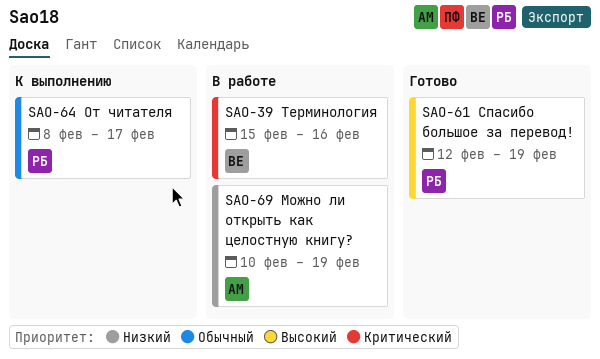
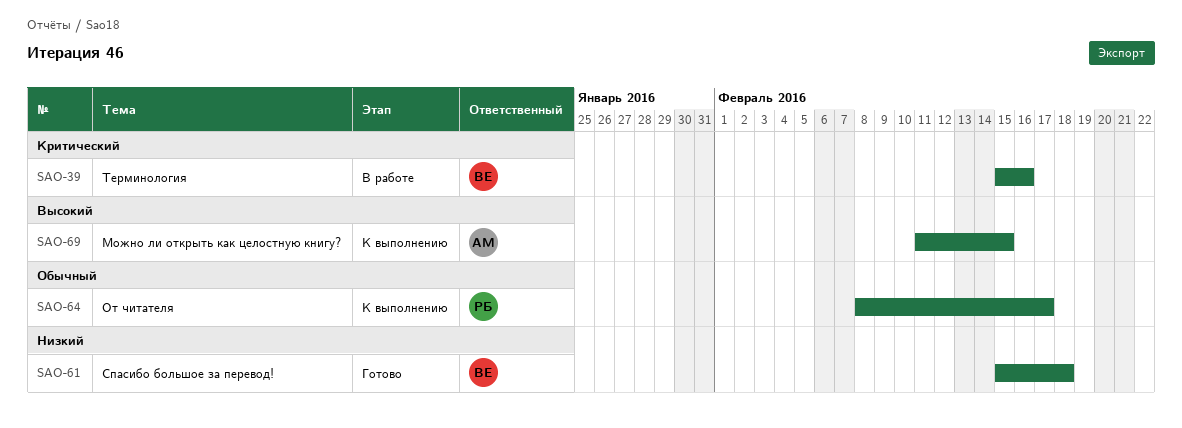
SAO-61, owner: РБ -> ВЕ
SAO-61, priority: Высокий -> Низкий
SAO-61, start: Feb 12 -> Feb 15
SAO-61, due: Feb 19 -> Feb 18
SAO-69, status: В работе -> К выполнению
SAO-69, priority: Низкий -> Высокий
SAO-69, start: Feb 10 -> Feb 11
SAO-69, due: Feb 19 -> Feb 15

